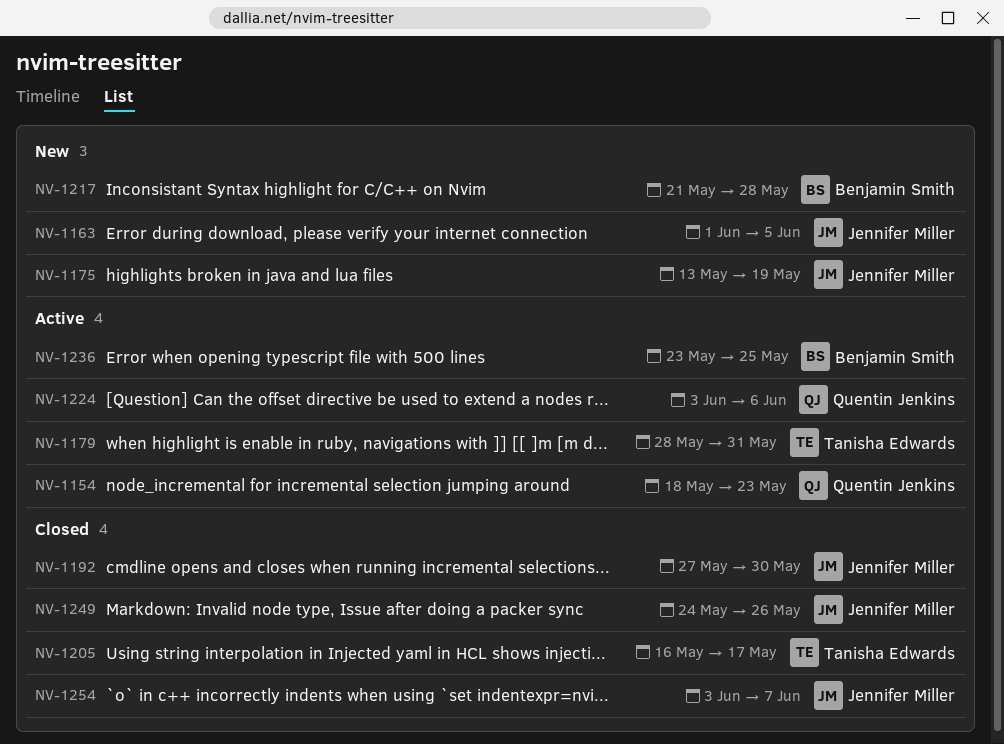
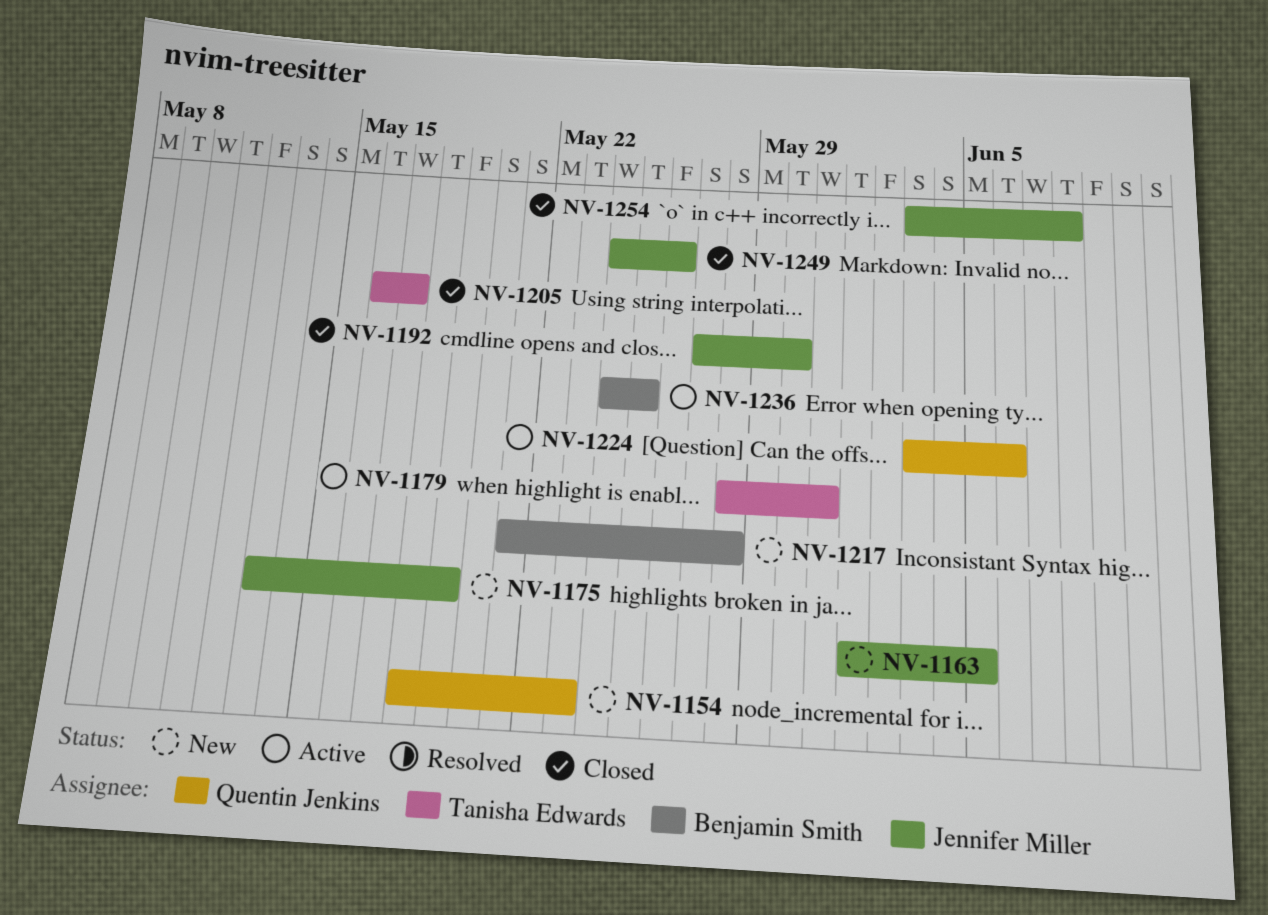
NV-1154, status: Active -> New
NV-1236, start: May 23 -> May 24
NV-1254, due: Jun 7 -> Jun 8

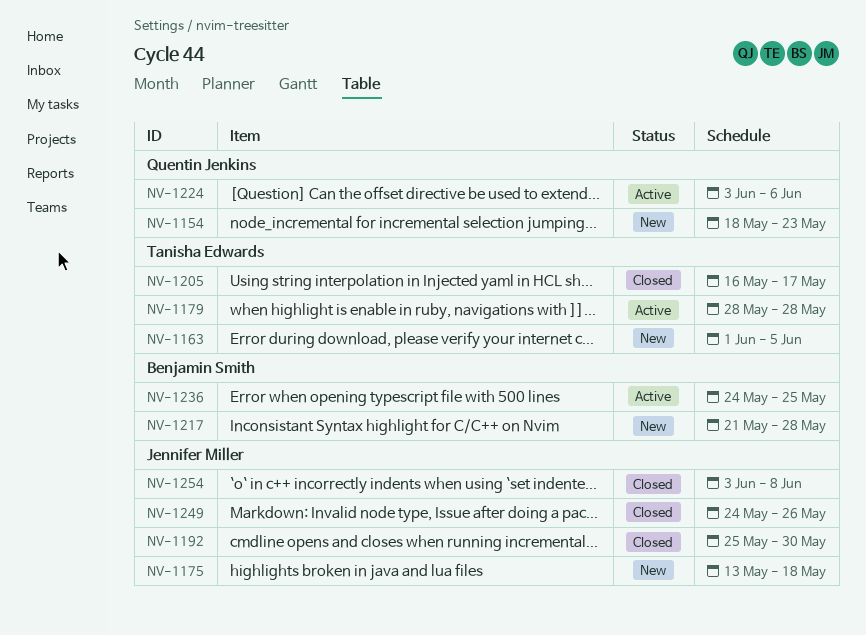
NV-1163, owner: Jennifer Miller -> Tanisha Edwards
NV-1175, due: May 19 -> May 18
NV-1179, due: May 31 -> May 28
NV-1192, start: May 27 -> May 25

